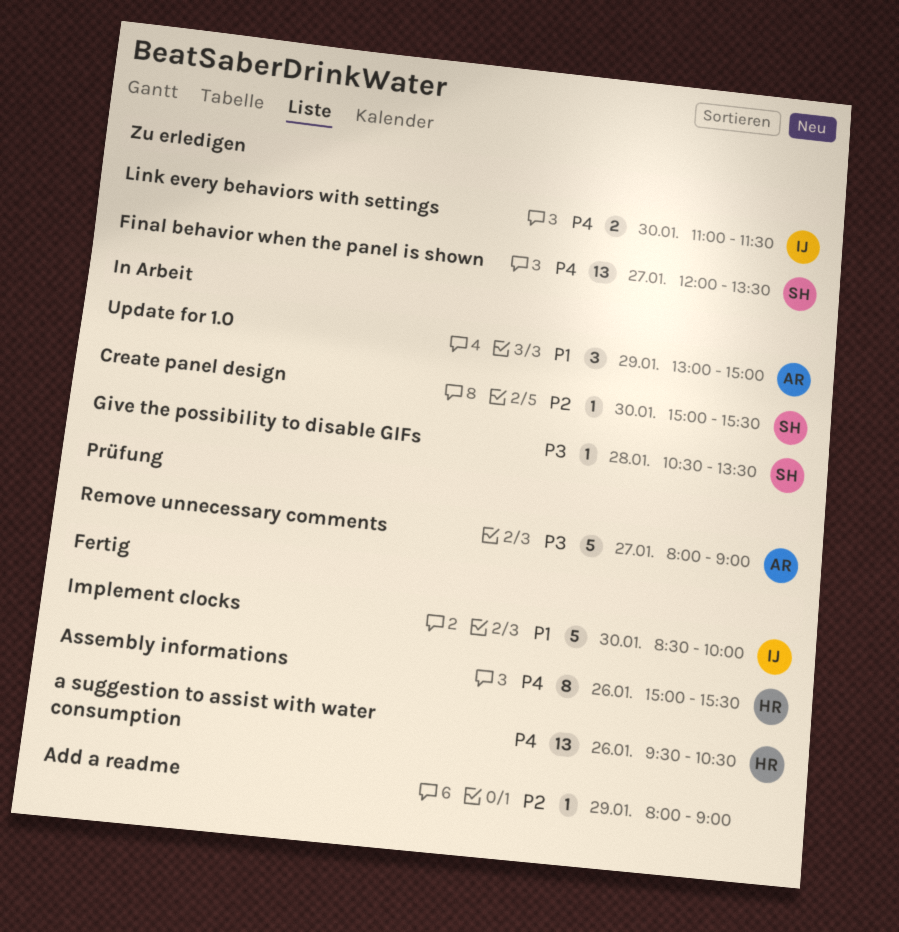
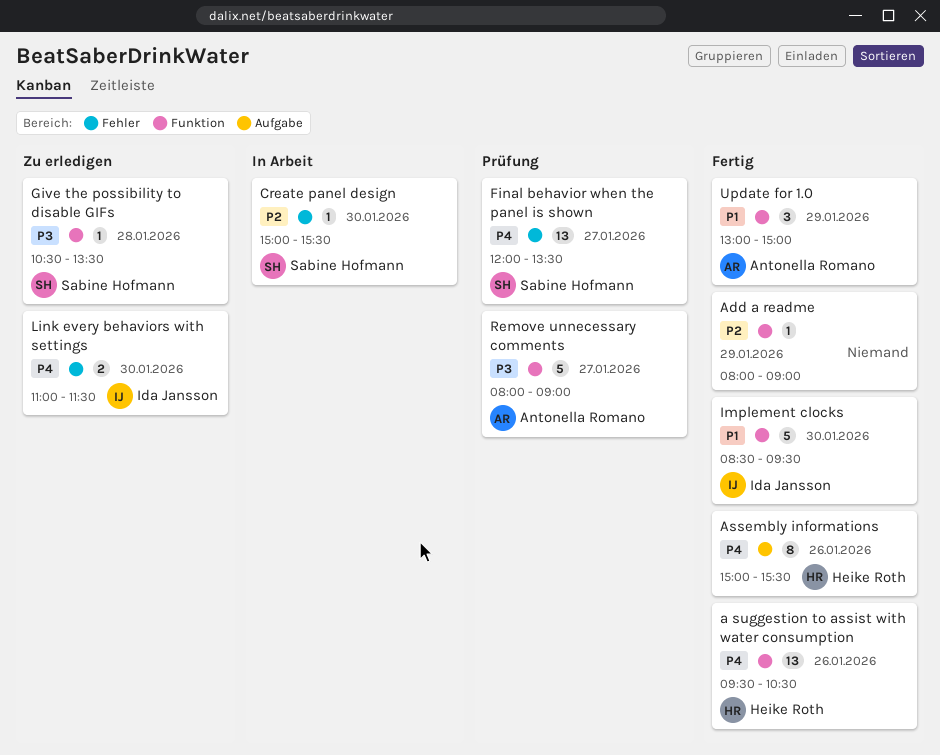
Final behavior when the panel is shown, status: Zu erledigen -> Prüfung
Give the possibility to disable GIFs, status: In Arbeit -> Zu erledigen
Implement clocks, ends: 10:00 -> 09:30
Update for 1.0, status: In Arbeit -> Fertig

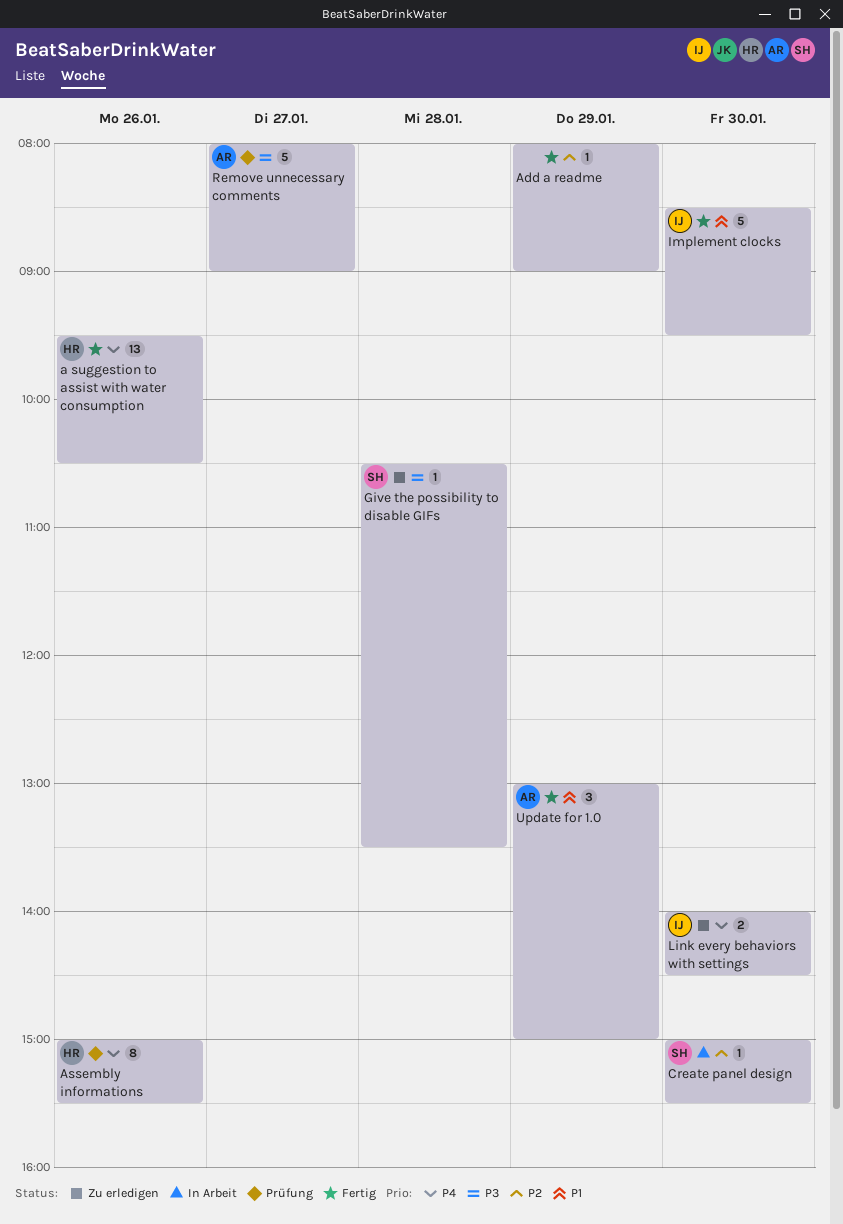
Assembly informations, status: Fertig -> Prüfung
Final behavior when the panel is shown: present -> none
Link every behaviors with settings, begins: 11:00 -> 14:00
Link every behaviors with settings, ends: 11:30 -> 14:30

